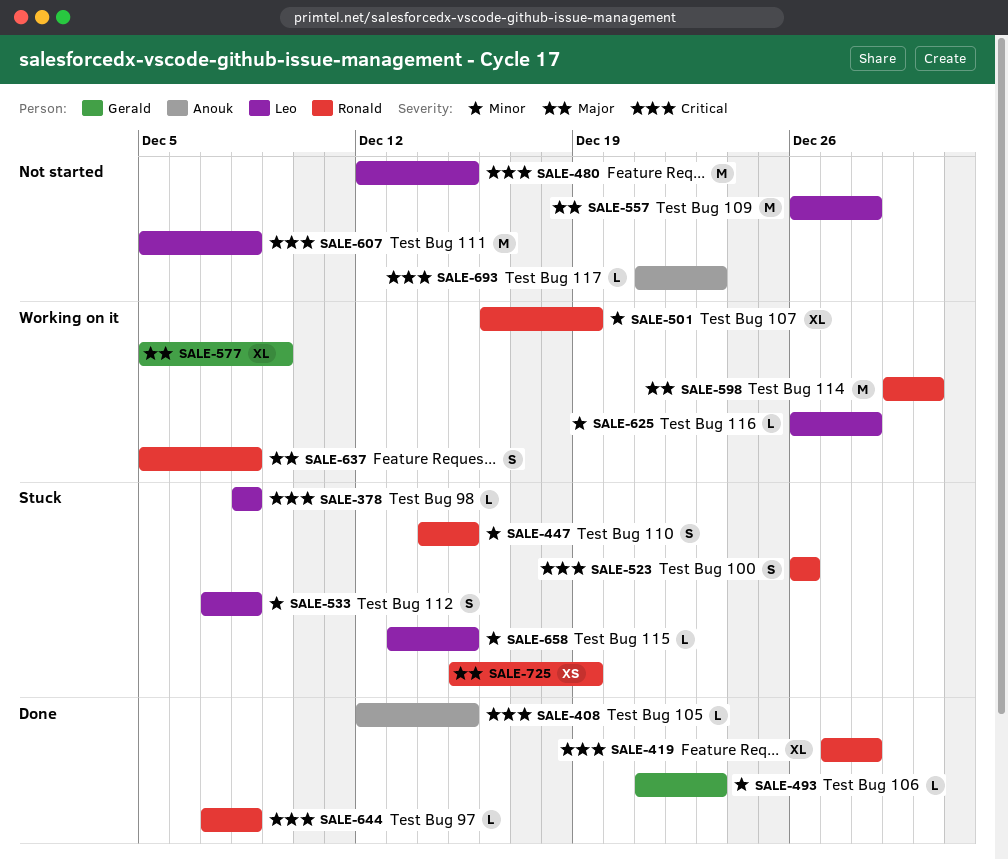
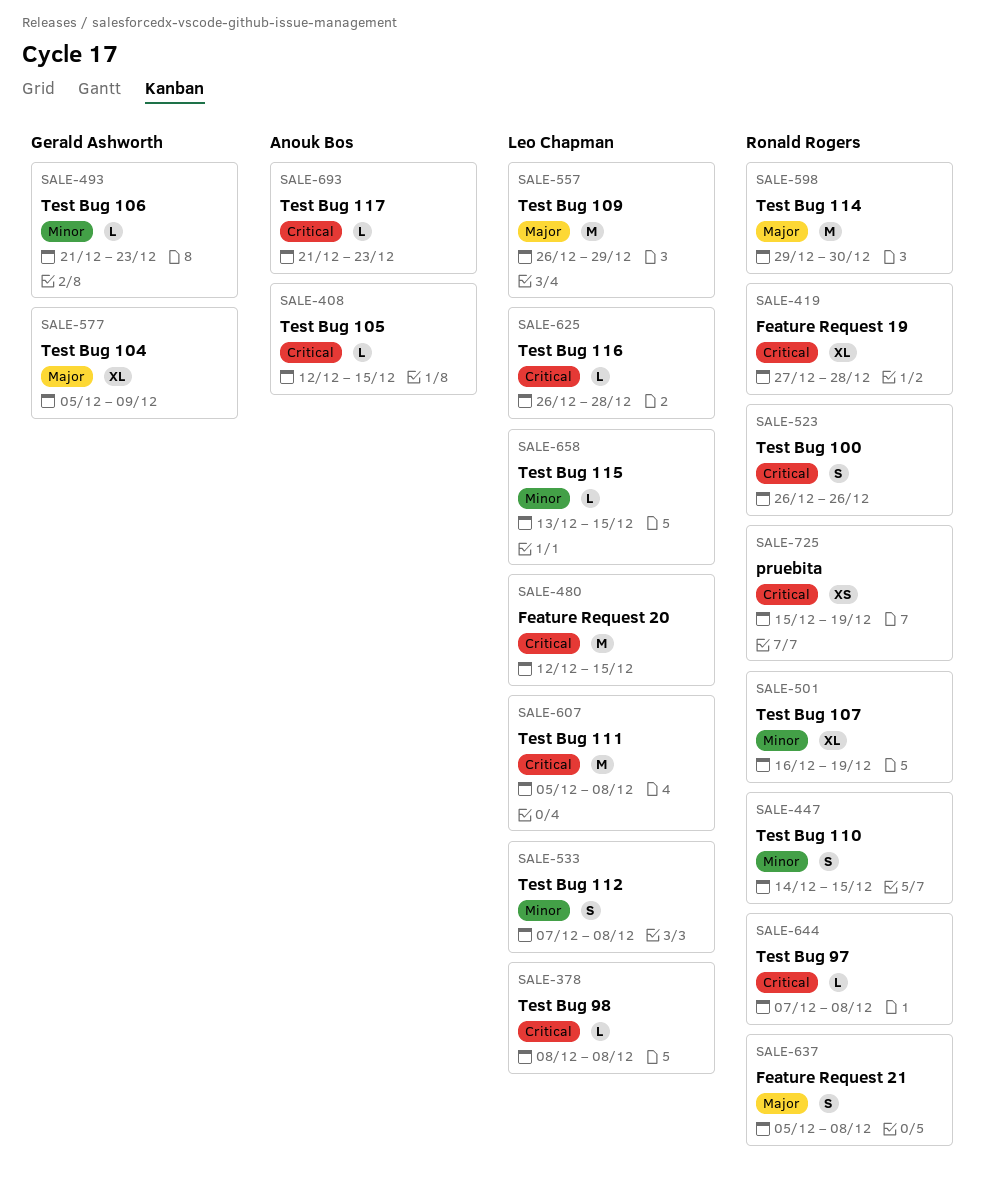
SALE-557, due: Dec 28 -> Dec 29
SALE-625, priority: Minor -> Critical
SALE-725, priority: Major -> Critical

